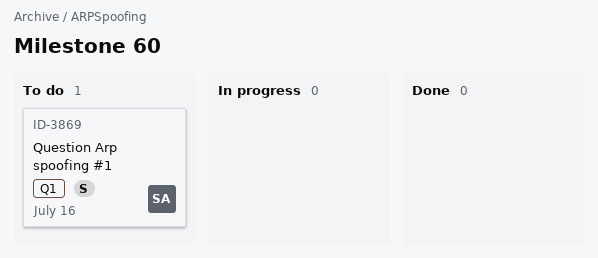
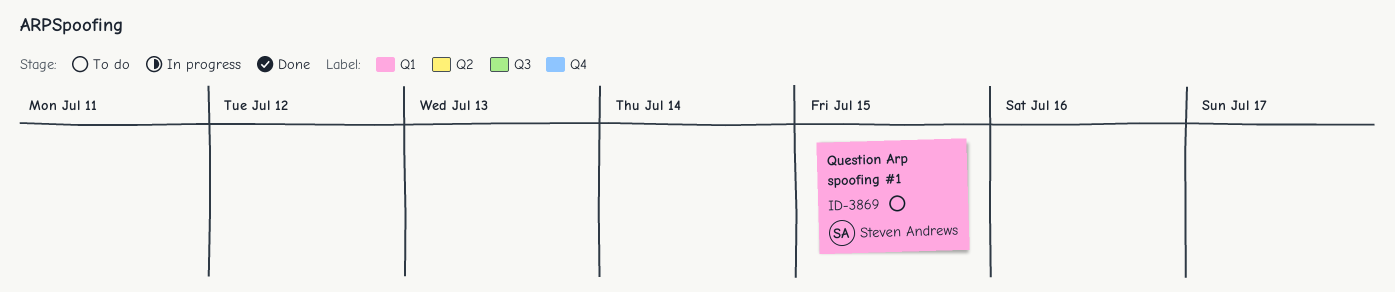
ID-3869, due: Jul 16 -> Jul 15

